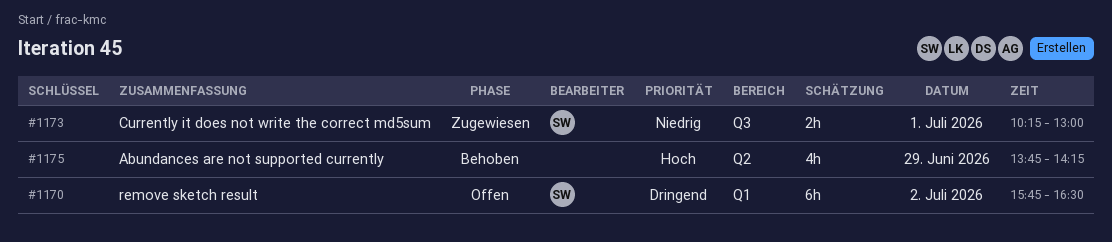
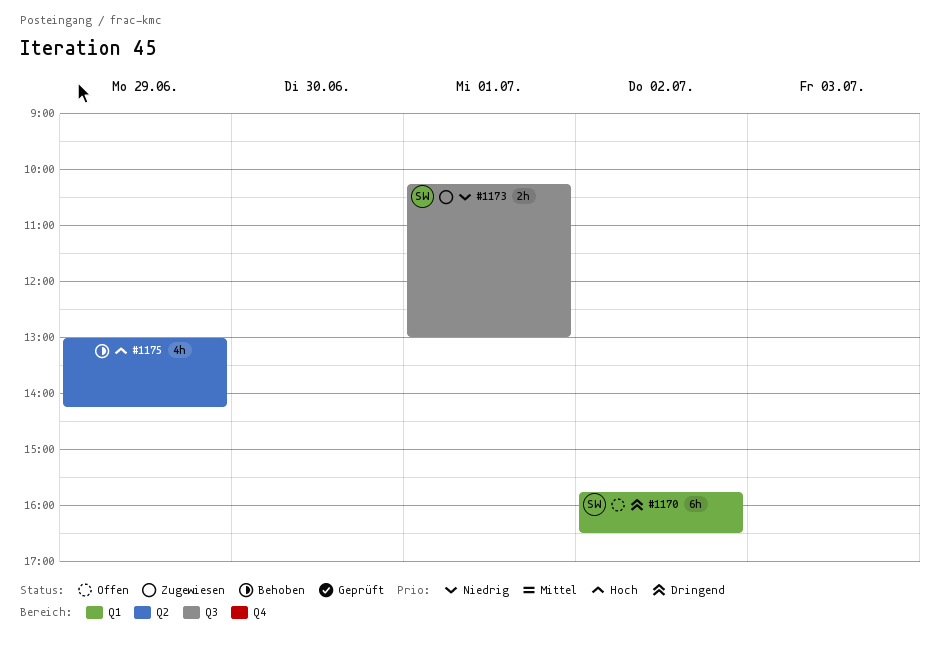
#1175, begins: 13:45 -> 13:00

